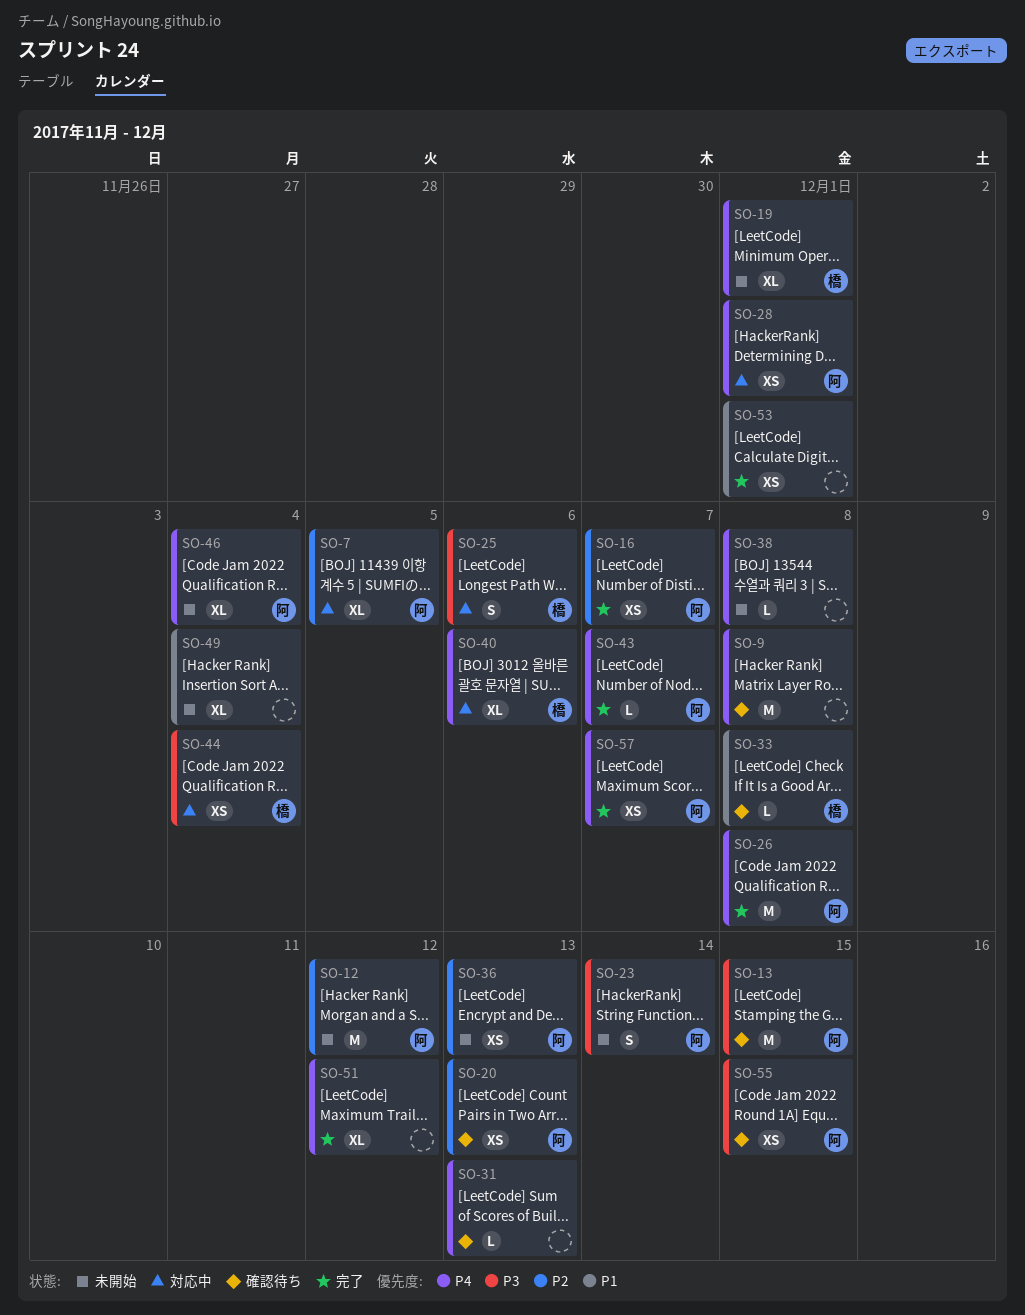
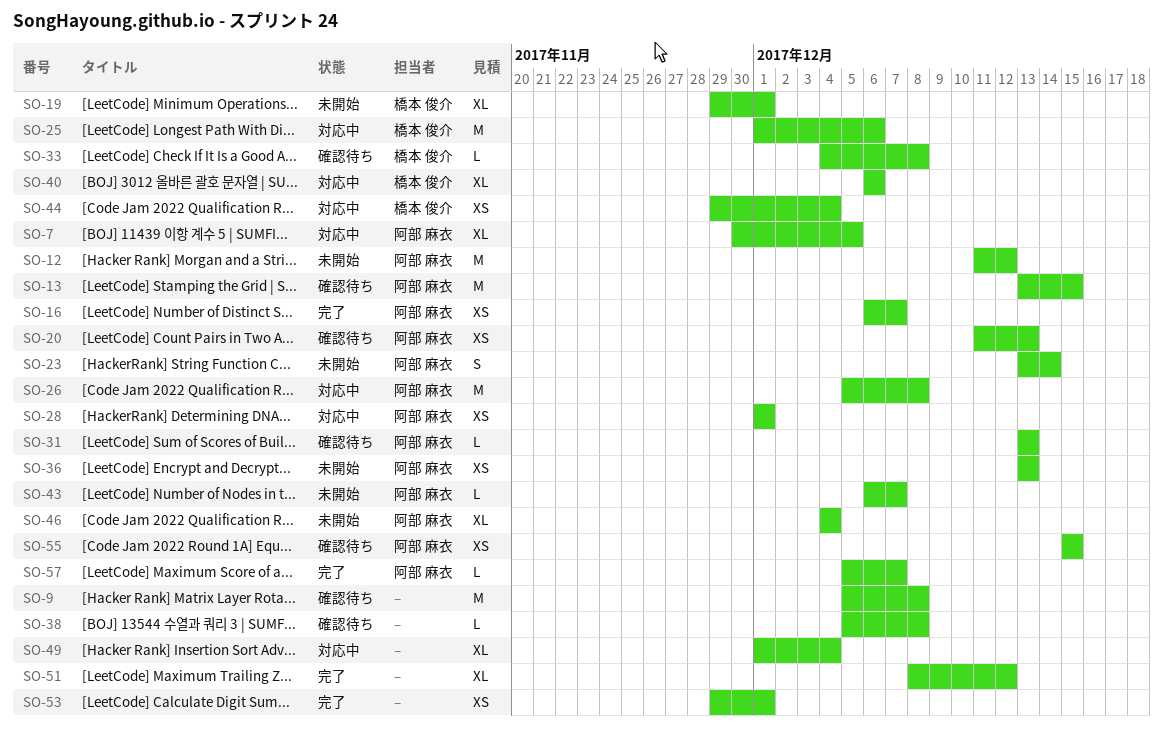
SO-25, estimate: S -> M
SO-26, status: 完了 -> 対応中
SO-31, owner: none -> 阿部 麻衣
SO-38, status: 未開始 -> 確認待ち
SO-43, status: 完了 -> 未開始
SO-49, status: 未開始 -> 対応中
SO-57, estimate: XS -> L

